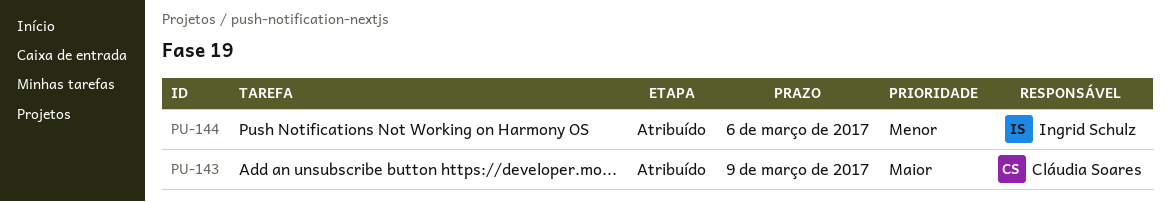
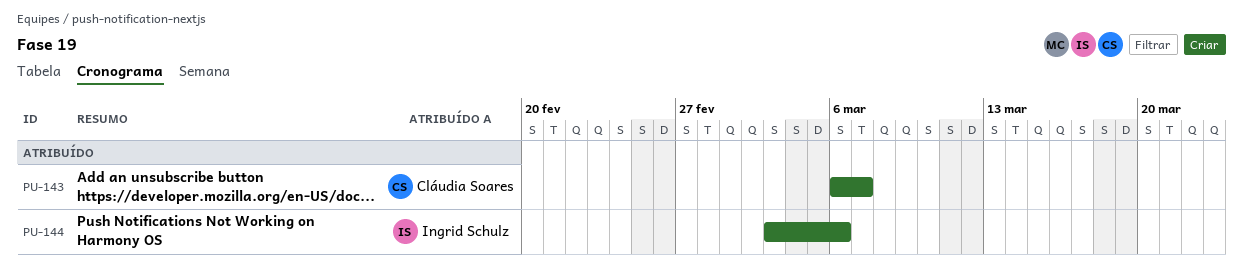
PU-143, due: Mar 9 -> Mar 7

